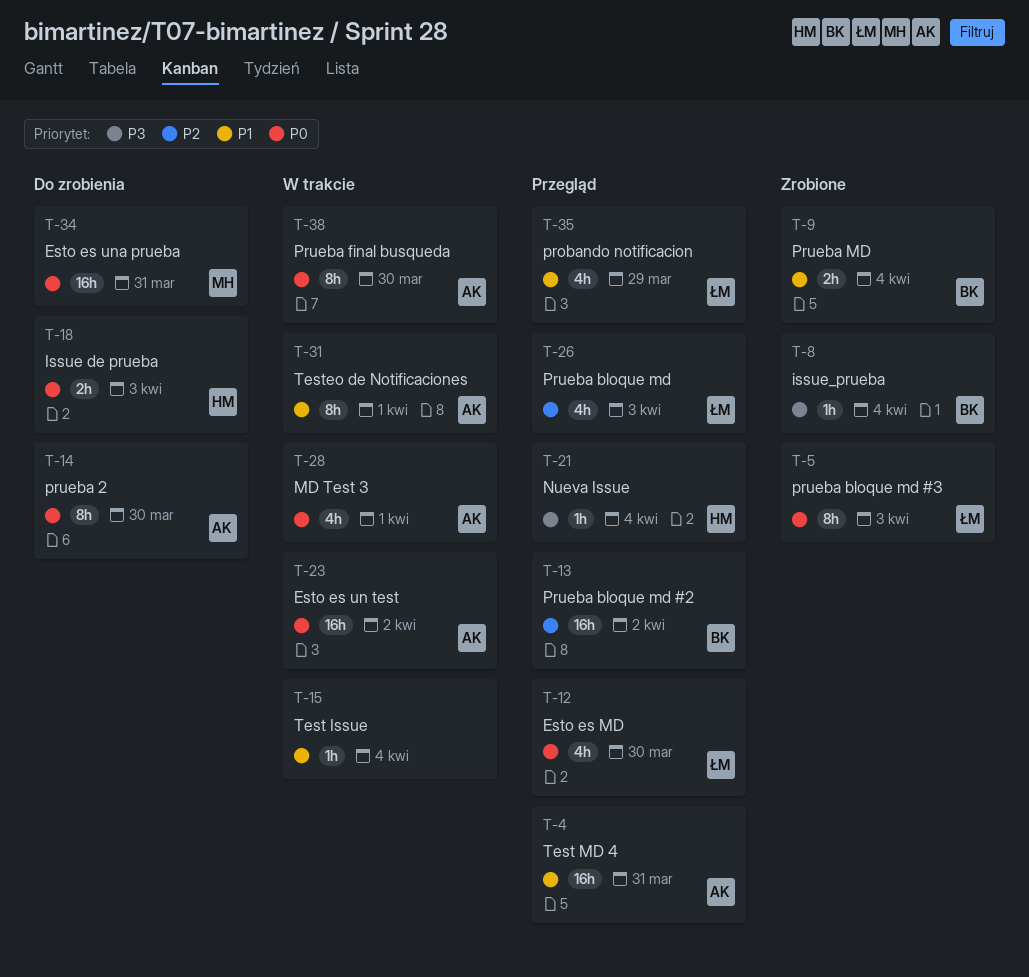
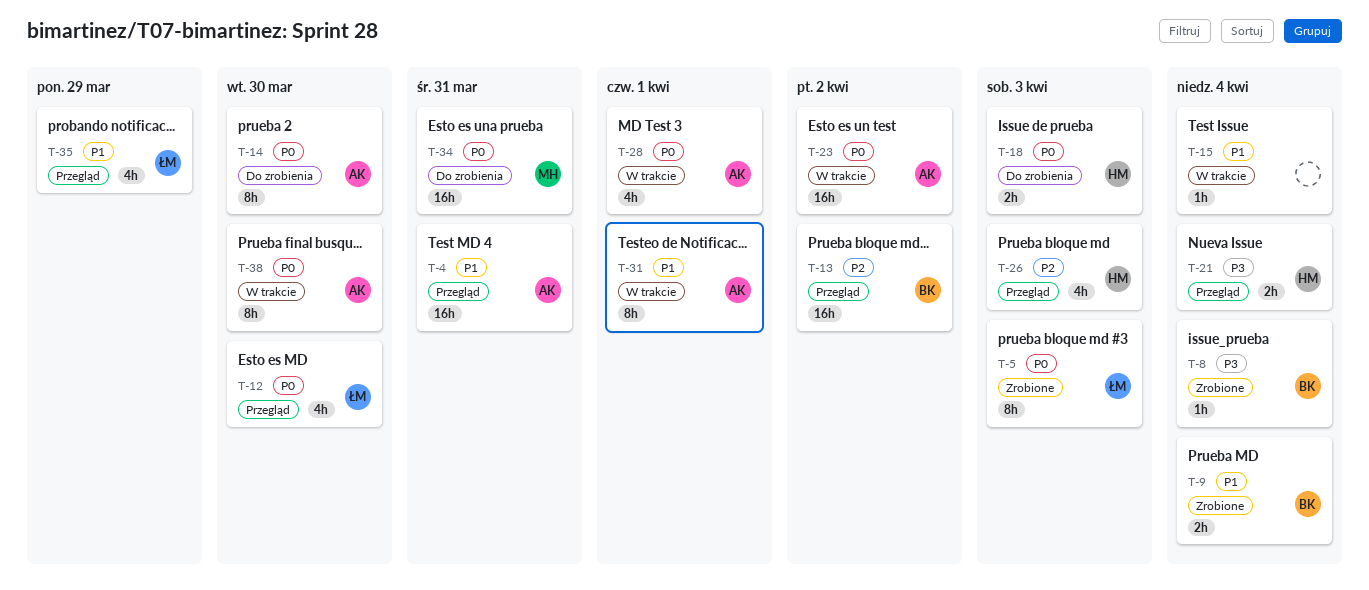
T-21, estimate: 1h -> 2h
T-26, owner: ŁM -> HM

